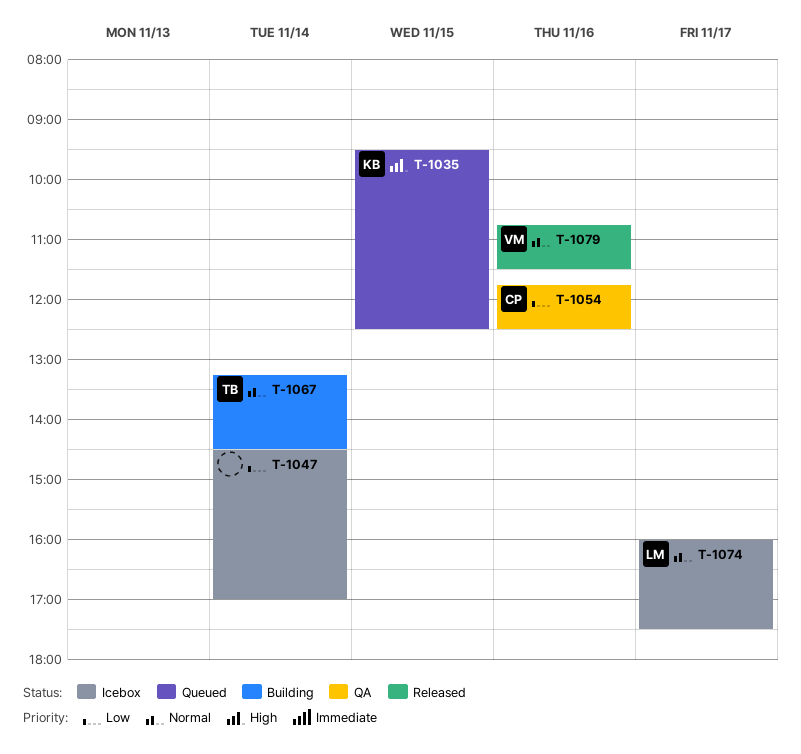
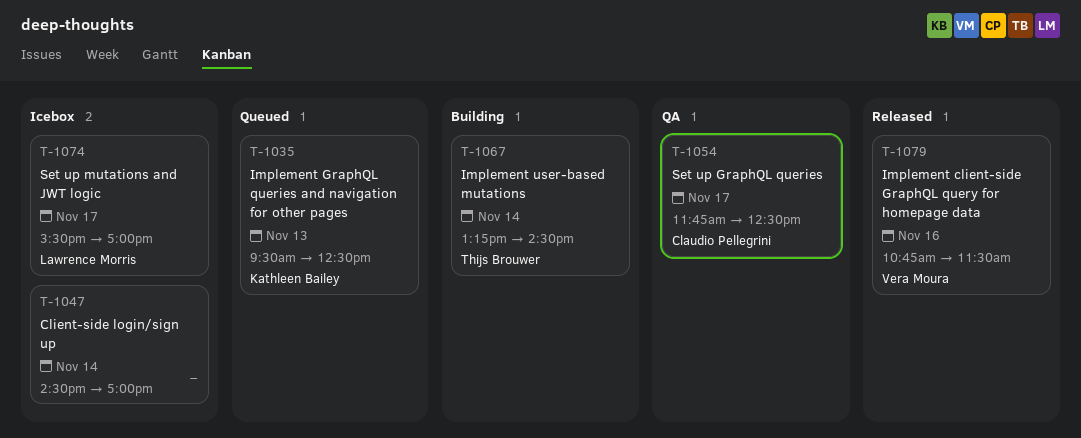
T-1035, day: Nov 15 -> Nov 13
T-1054, day: Nov 16 -> Nov 17
T-1074, begins: 16:00 -> 15:30
T-1074, ends: 17:30 -> 17:00

